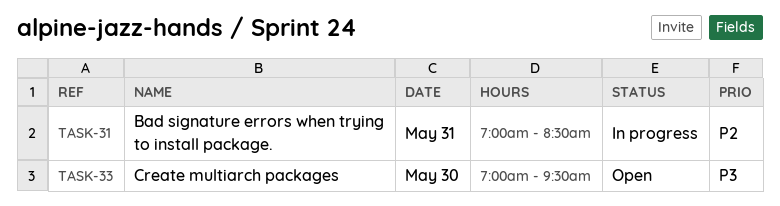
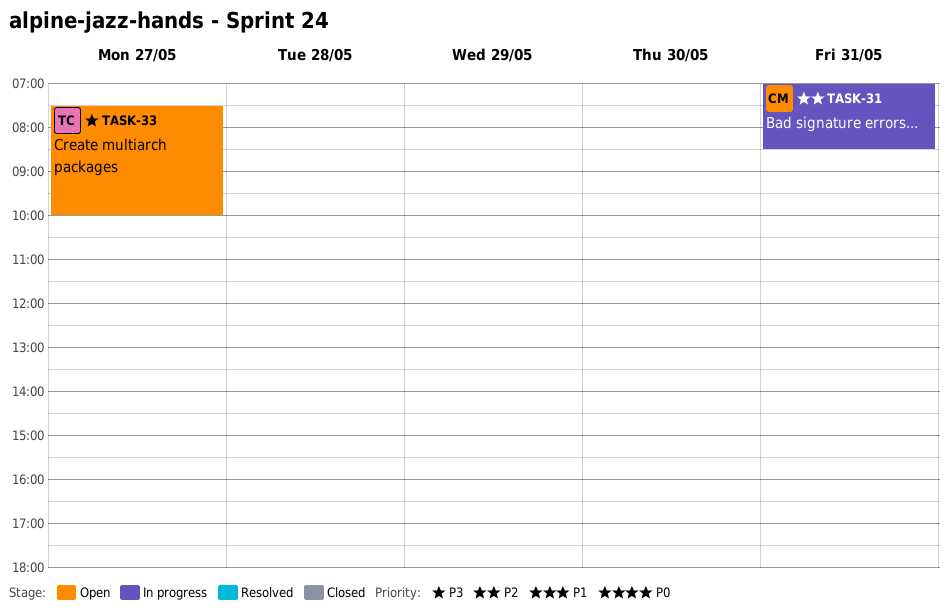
TASK-33, day: May 30 -> May 27
TASK-33, begins: 07:00 -> 07:30
TASK-33, ends: 09:30 -> 10:00

